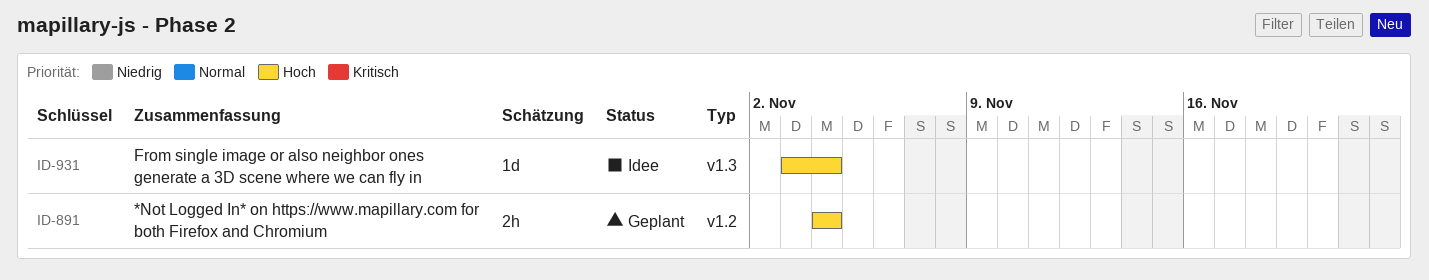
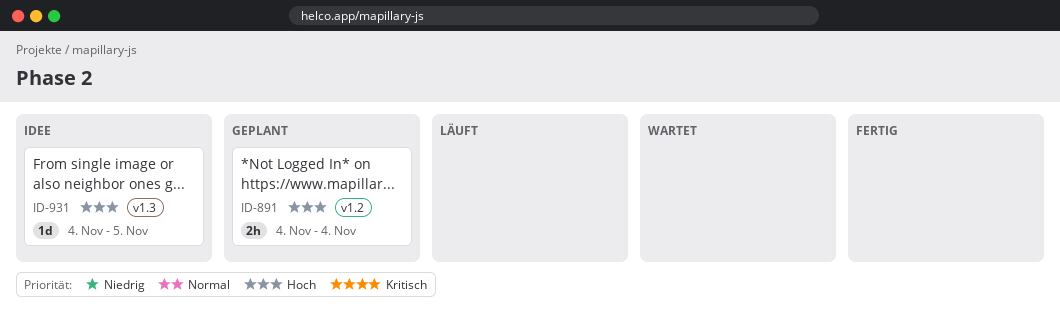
ID-931, start: Nov 3 -> Nov 4
ID-931, due: Nov 4 -> Nov 5

